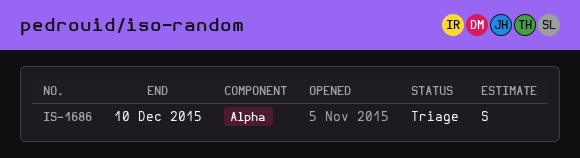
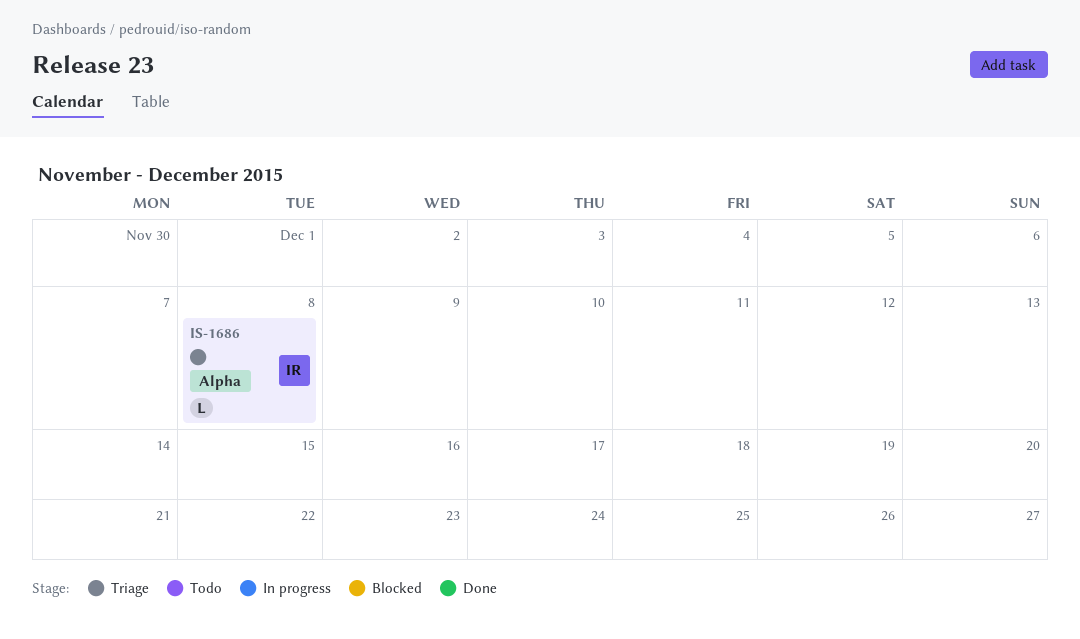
IS-1686, estimate: S -> L
IS-1686, due: Dec 10 -> Dec 8

